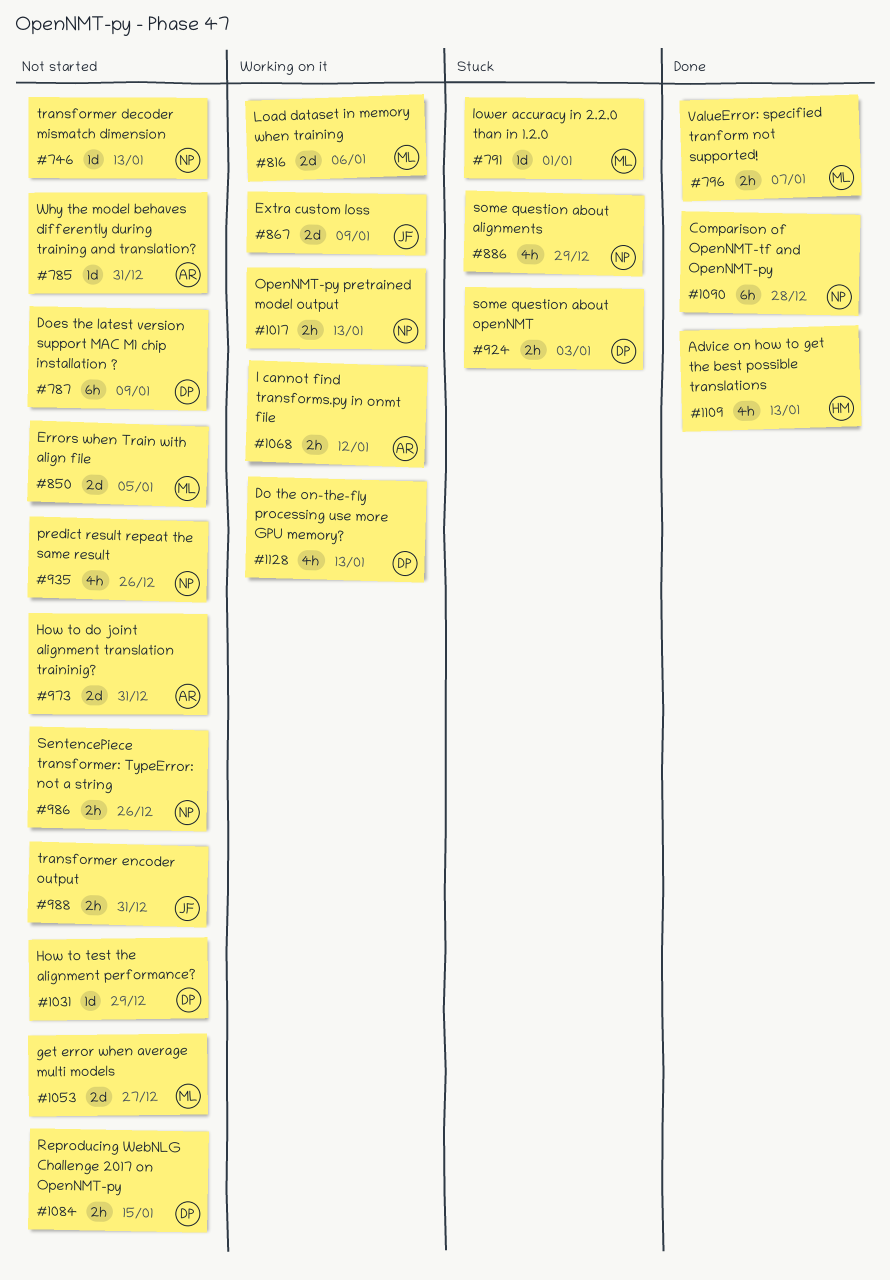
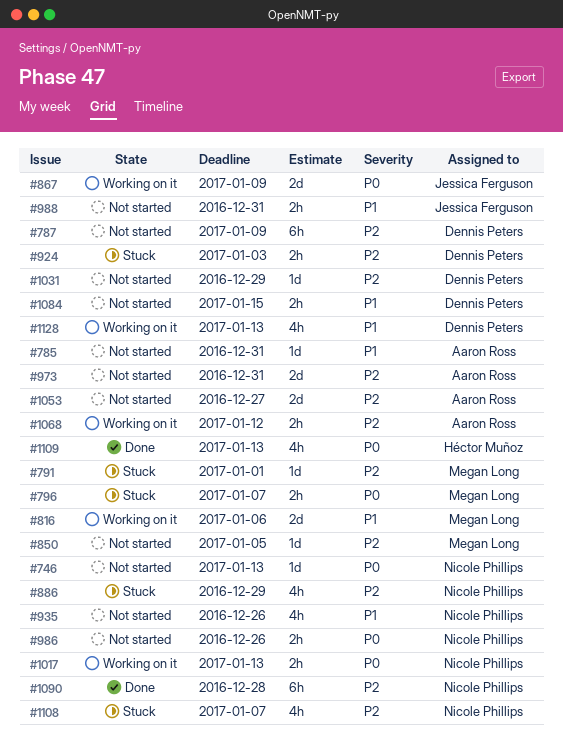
#796, status: Done -> Stuck
#850, estimate: 2d -> 1d
#1053, owner: Megan Long -> Aaron Ross
#1108: none -> present

